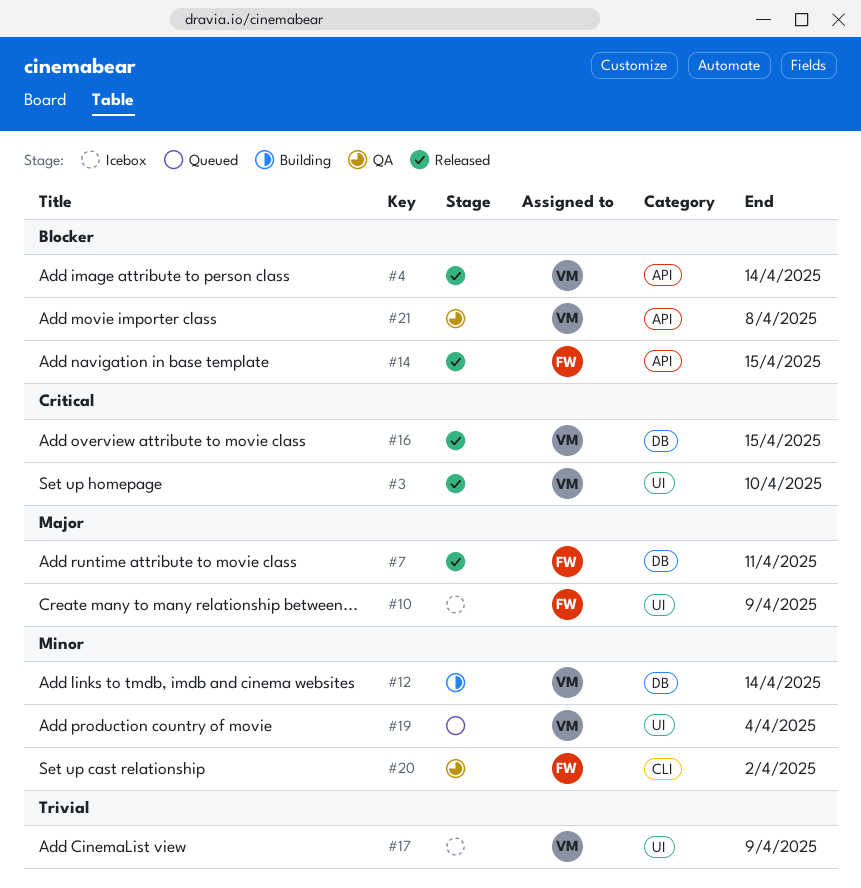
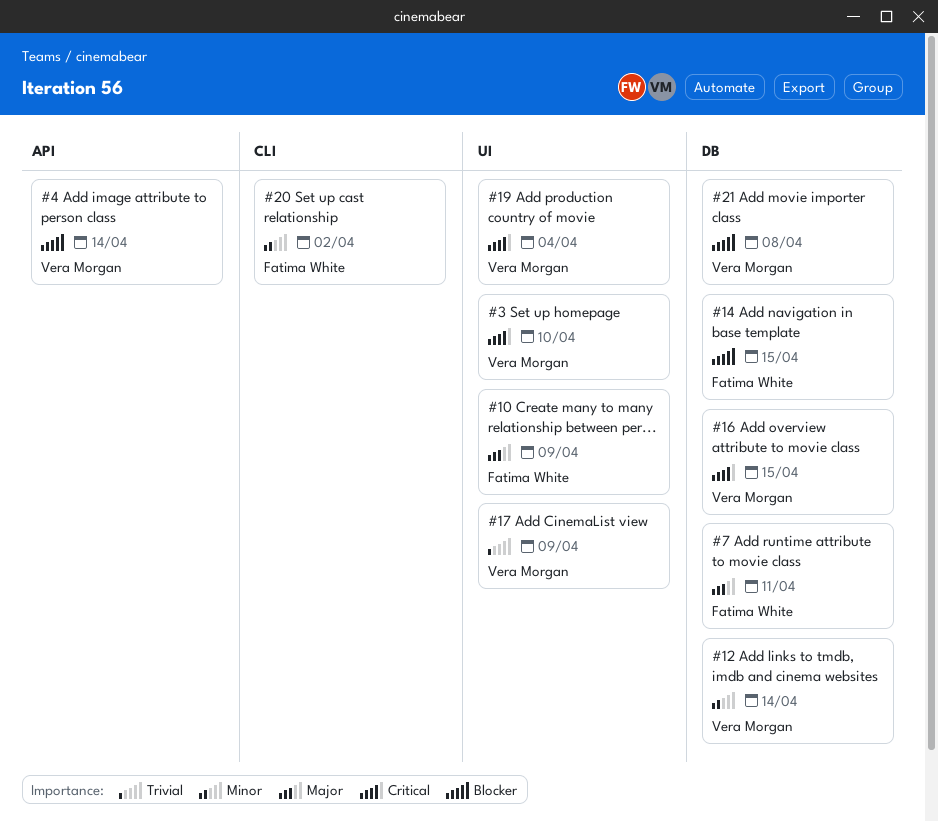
#14, label: API -> DB
#19, priority: Minor -> Critical
#21, label: API -> DB

